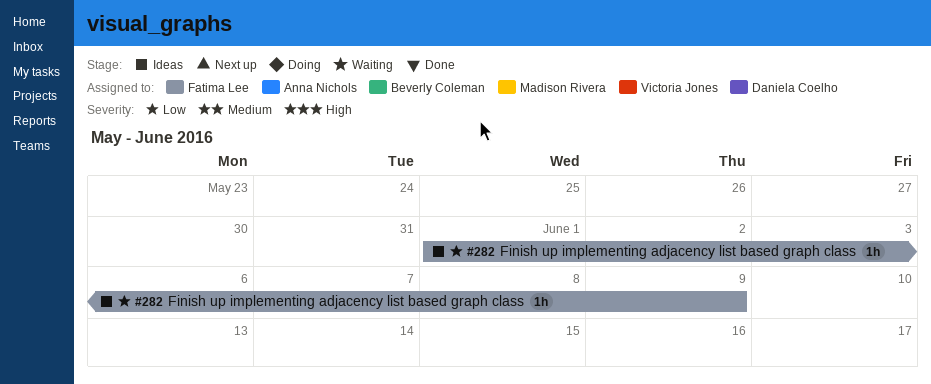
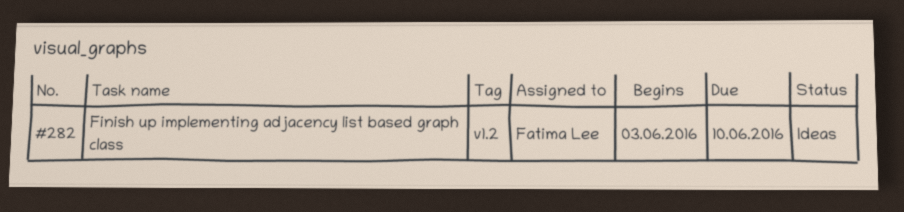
#282, start: Jun 1 -> Jun 3
#282, due: Jun 9 -> Jun 10

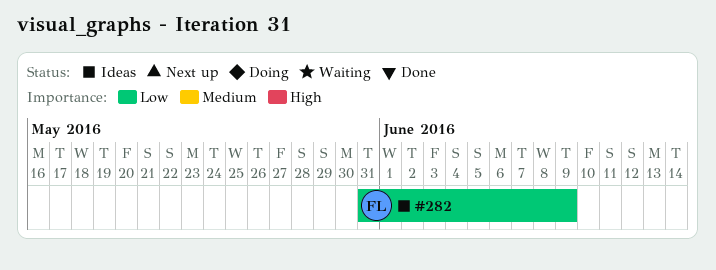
#282, start: Jun 3 -> May 31
#282, due: Jun 10 -> Jun 9

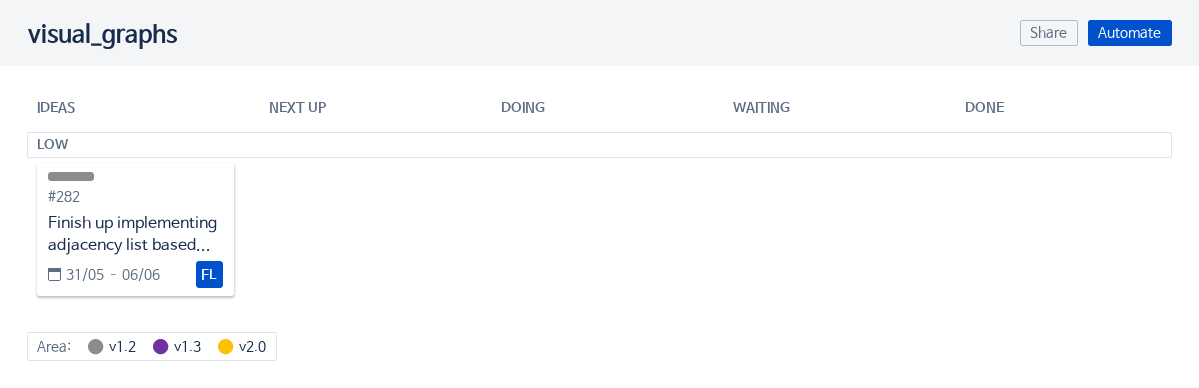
#282, due: Jun 9 -> Jun 6

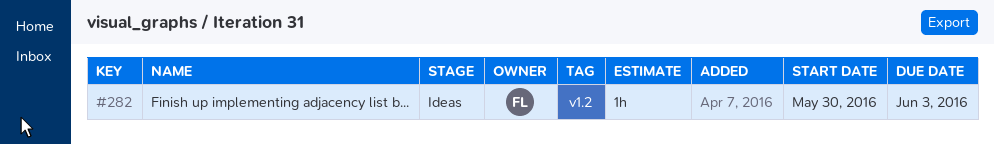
#282, start: May 31 -> May 30
#282, due: Jun 6 -> Jun 3

